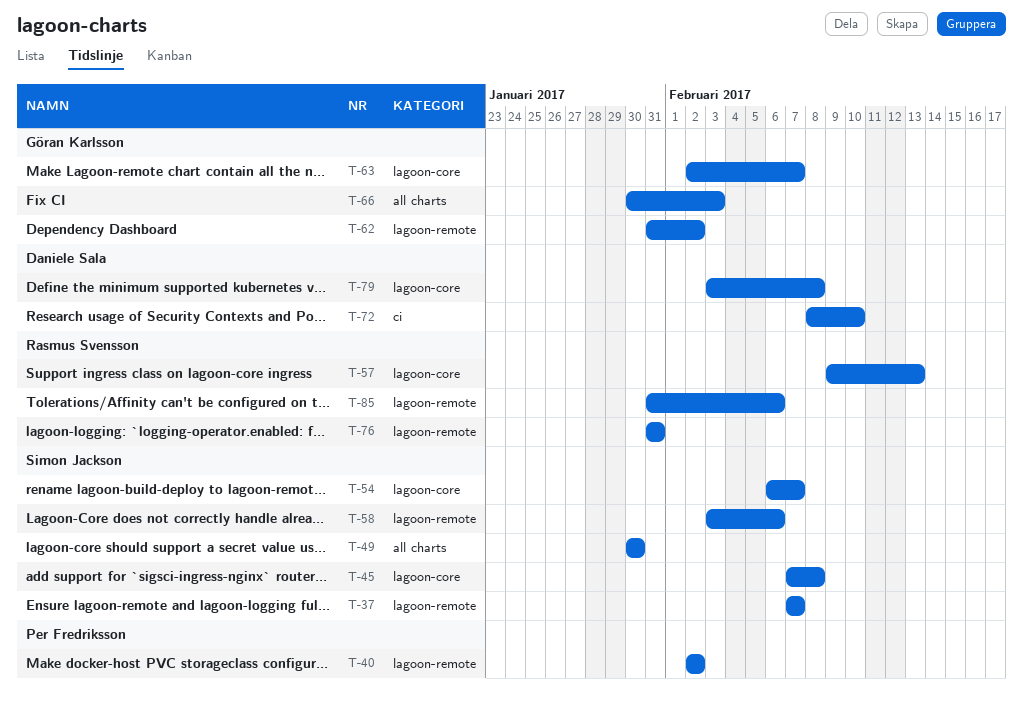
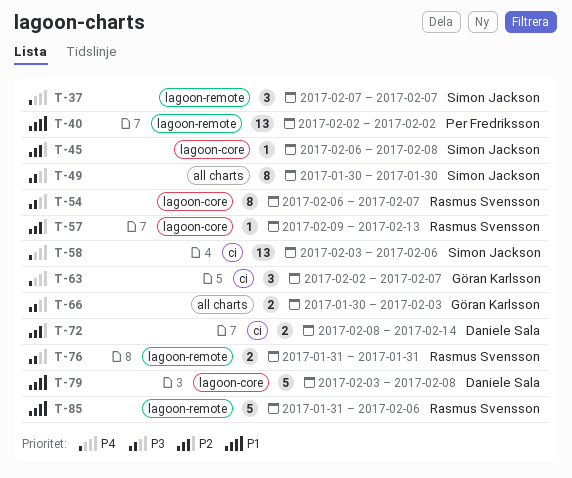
T-45, start: Feb 7 -> Feb 6
T-54, owner: Simon Jackson -> Rasmus Svensson
T-58, label: lagoon-remote -> ci
T-62: present -> none
T-63, label: lagoon-core -> ci
T-72, due: Feb 10 -> Feb 14

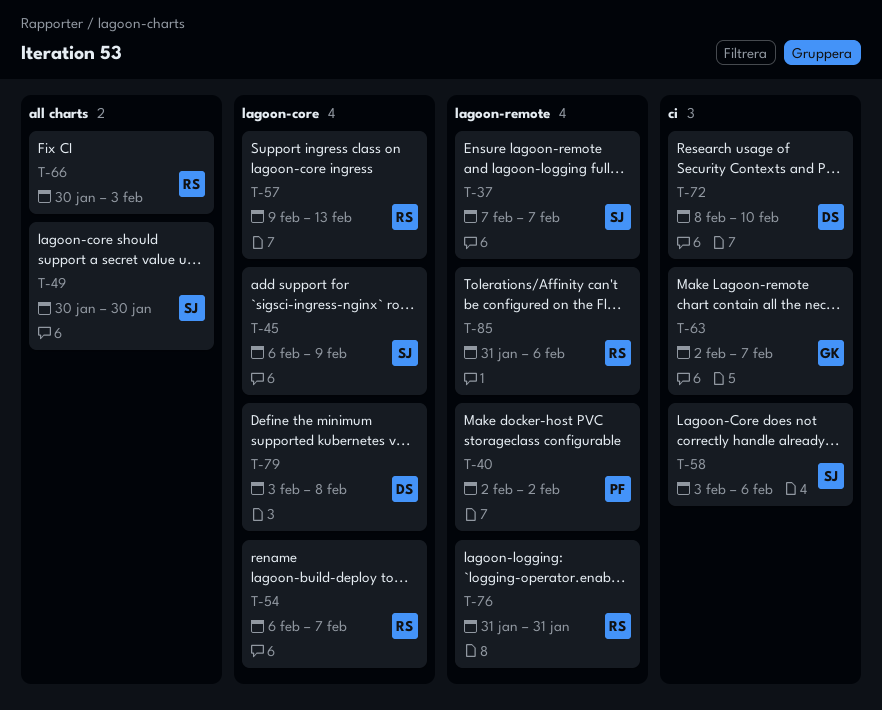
T-45, due: Feb 8 -> Feb 9
T-66, owner: Göran Karlsson -> Rasmus Svensson
T-72, due: Feb 14 -> Feb 10

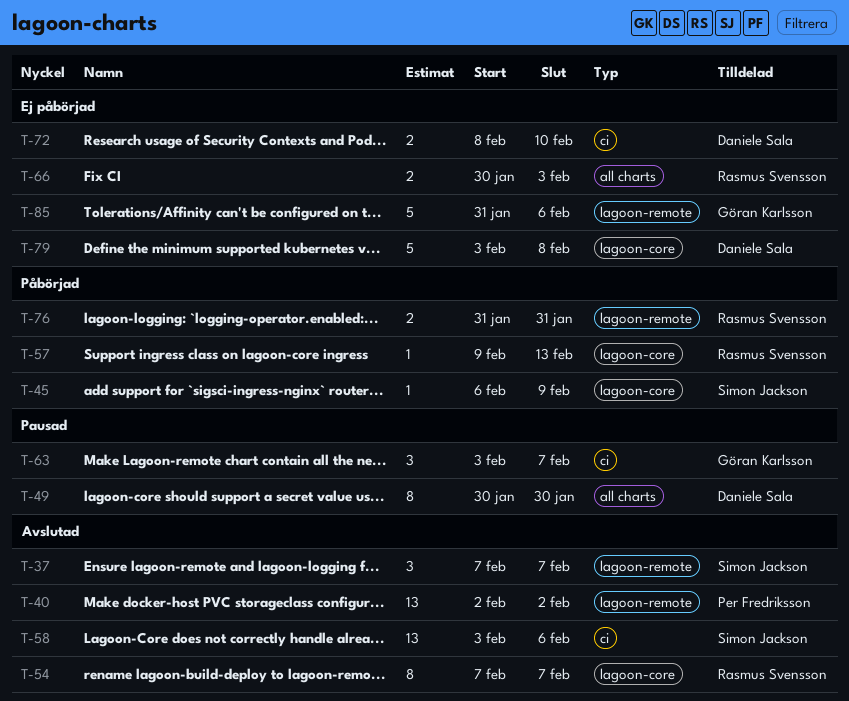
T-49, owner: Simon Jackson -> Daniele Sala
T-54, start: Feb 6 -> Feb 7
T-63, start: Feb 2 -> Feb 3
T-85, owner: Rasmus Svensson -> Göran Karlsson

